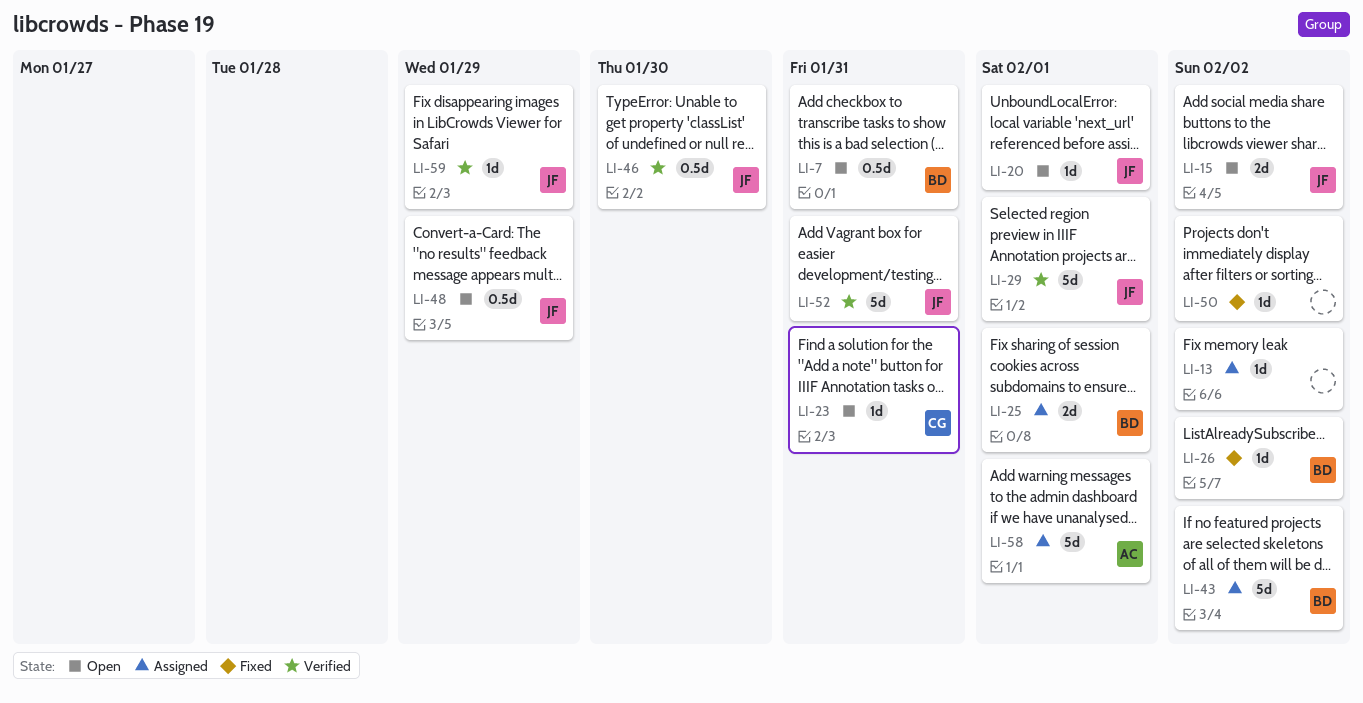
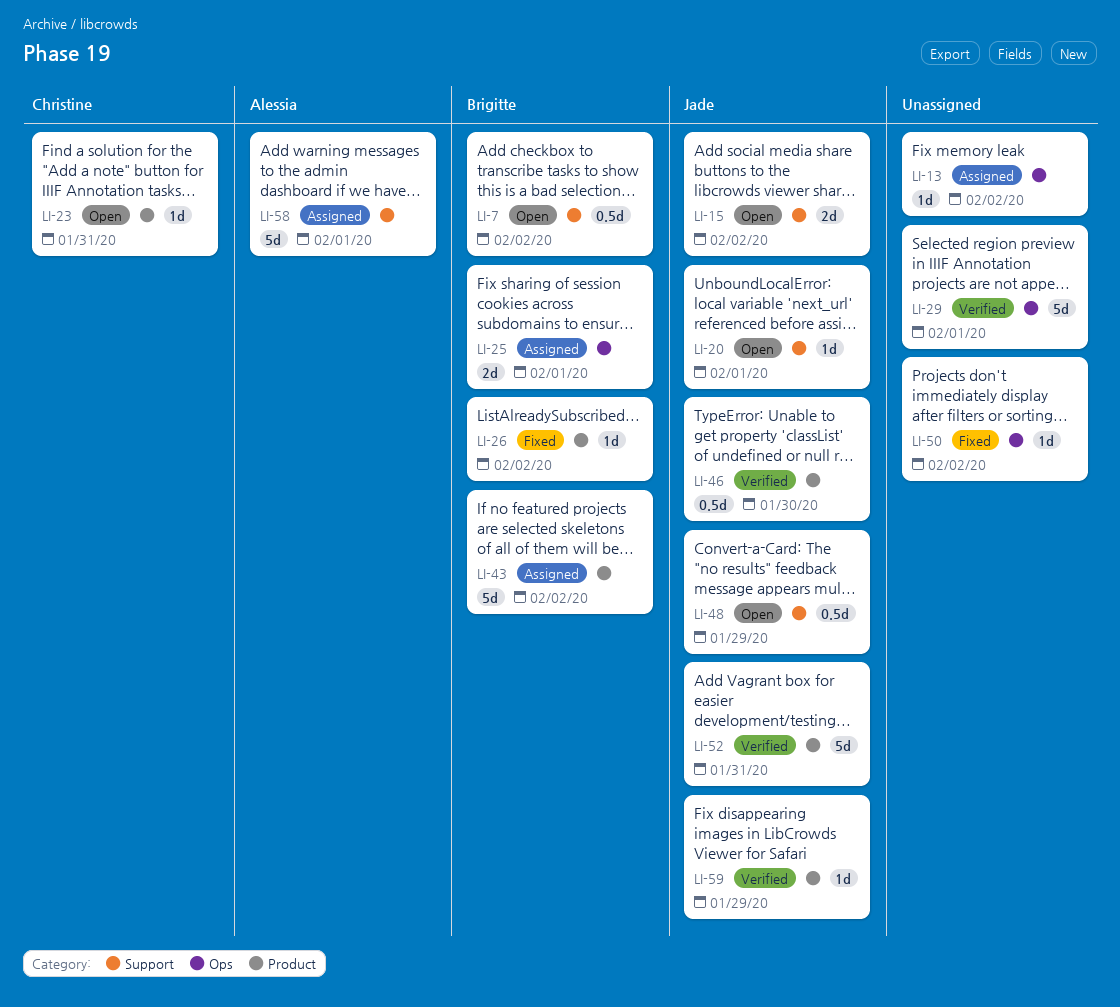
LI-7, due: Jan 31 -> Feb 2
LI-29, owner: Jade -> none

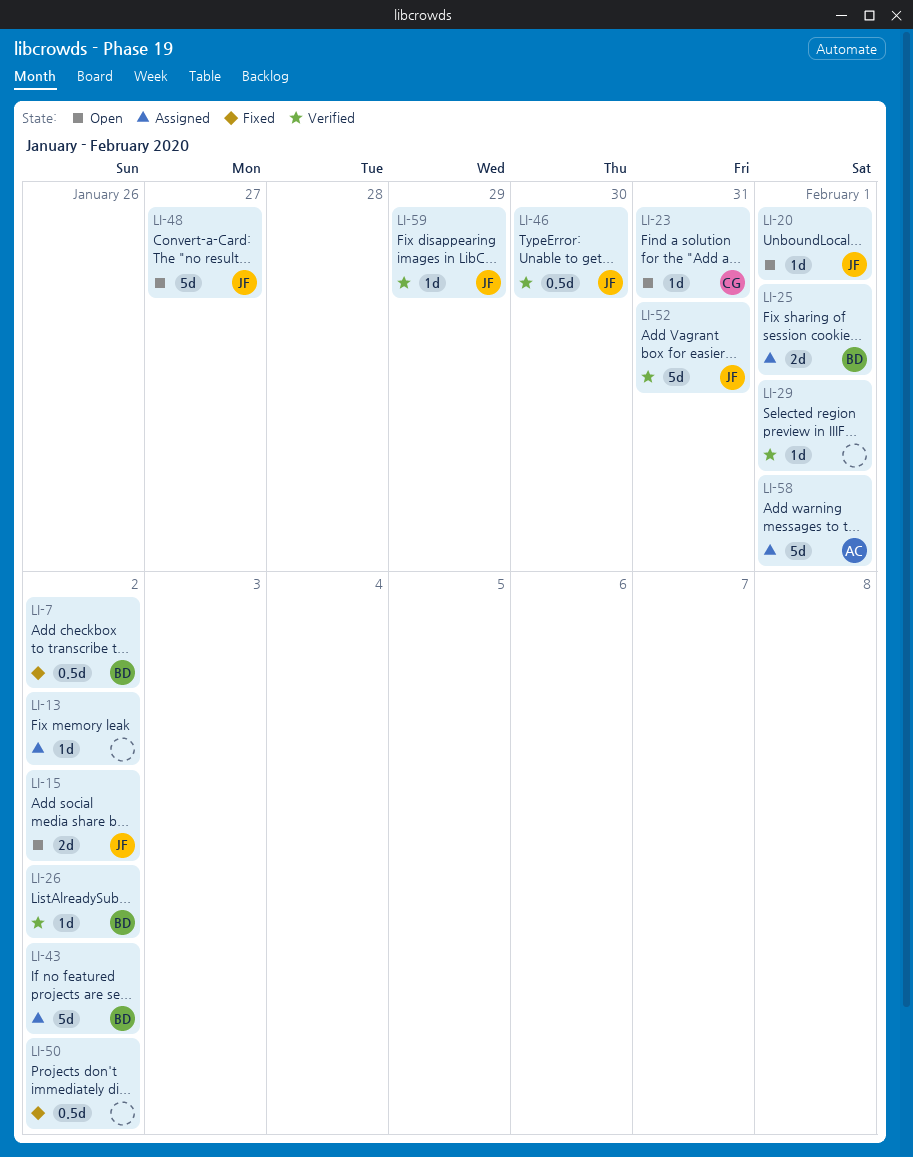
LI-7, status: Open -> Fixed
LI-26, status: Fixed -> Verified
LI-29, estimate: 5d -> 1d
LI-48, estimate: 0.5d -> 5d
LI-48, due: Jan 29 -> Jan 27
LI-50, estimate: 1d -> 0.5d

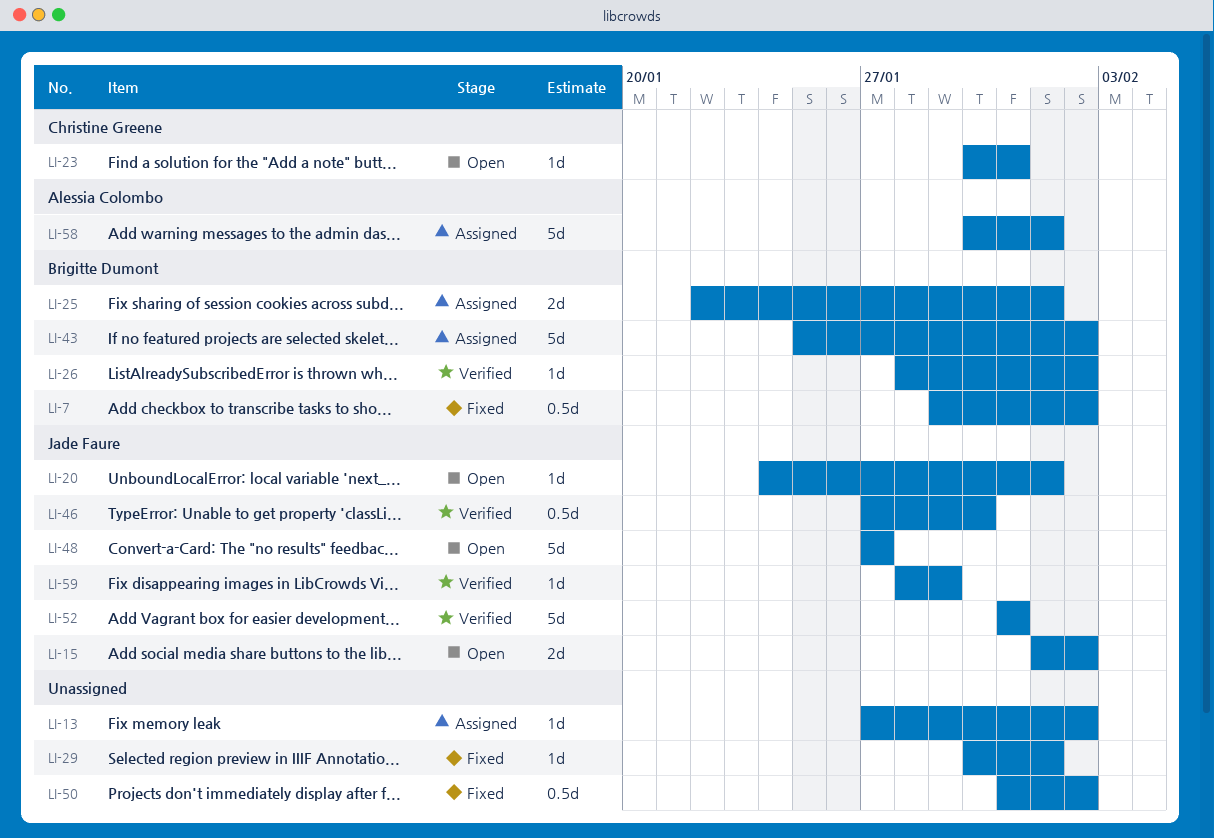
LI-29, status: Verified -> Fixed

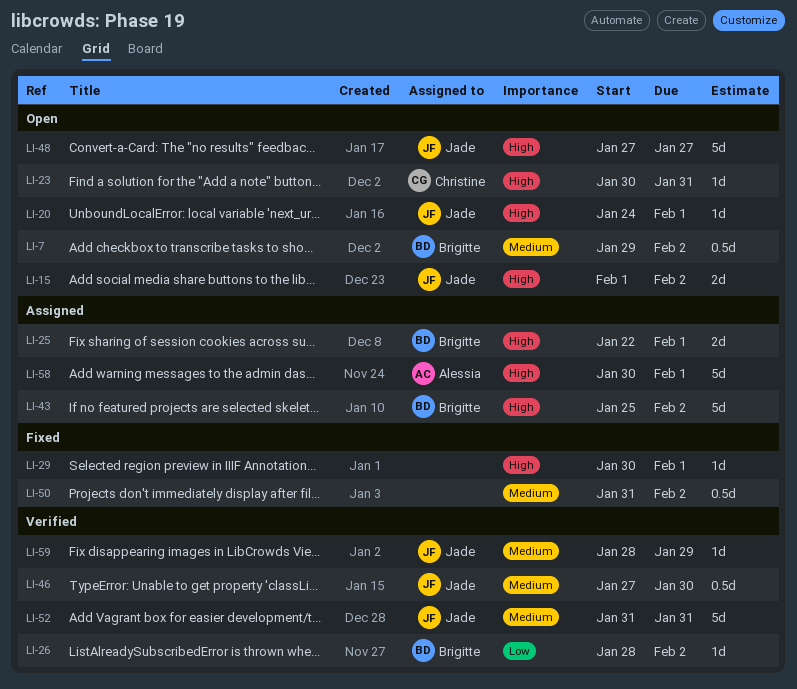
LI-7, status: Fixed -> Open
LI-13: present -> none

